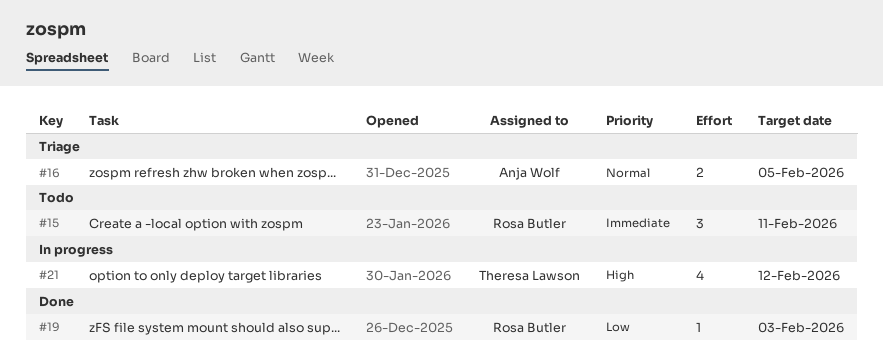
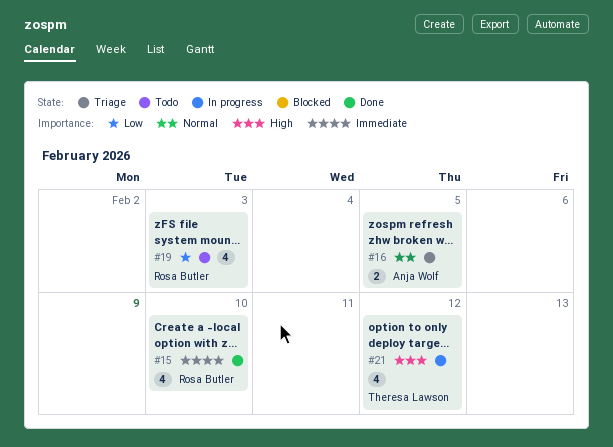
#15, status: Todo -> Done
#15, estimate: 3 -> 4
#15, due: Feb 11 -> Feb 10
#19, status: Done -> Todo
#19, estimate: 1 -> 4

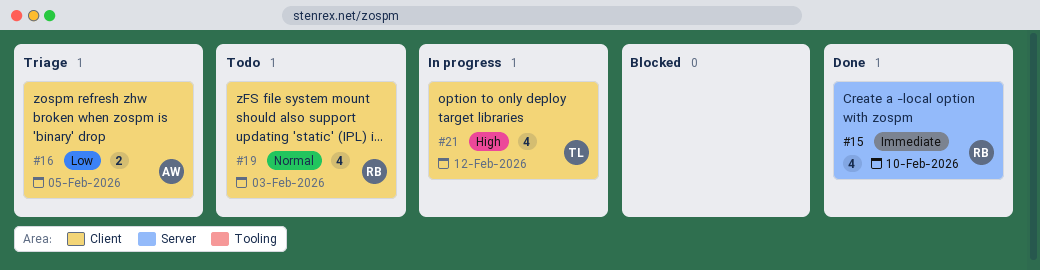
#16, priority: Normal -> Low
#19, priority: Low -> Normal

